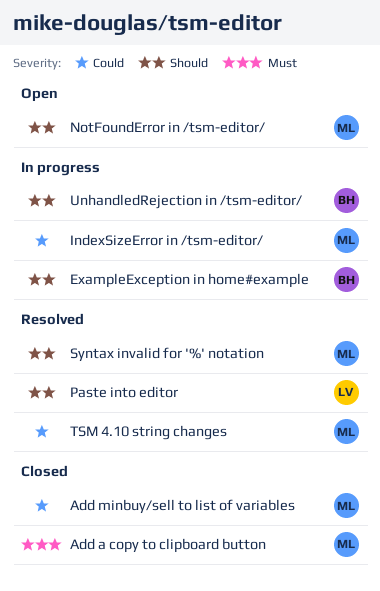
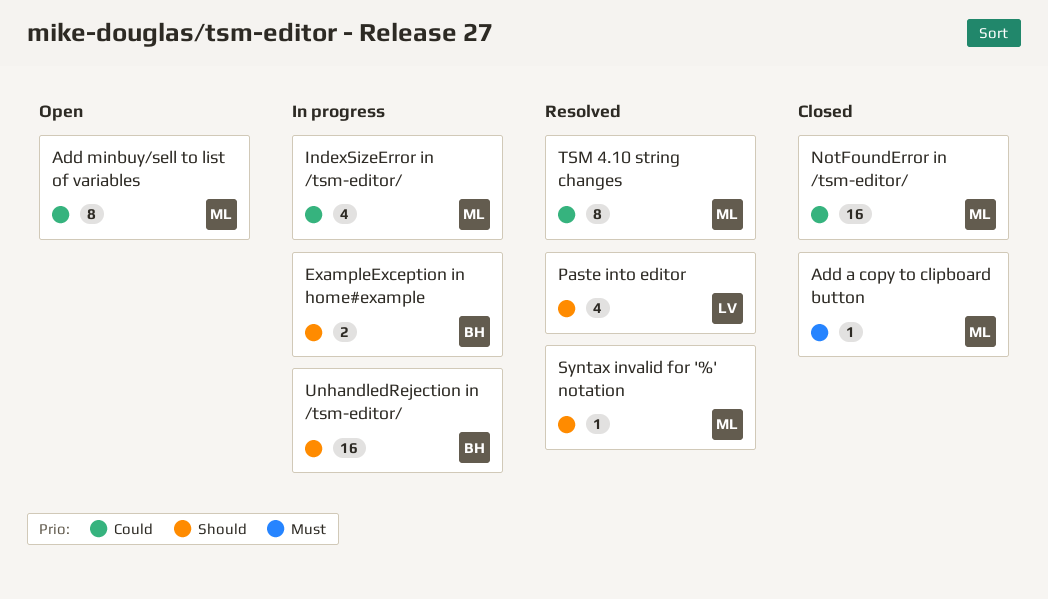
Add minbuy/sell to list of variables, status: Closed -> Open
NotFoundError in /tsm-editor/, status: Open -> Closed
NotFoundError in /tsm-editor/, priority: Should -> Could

